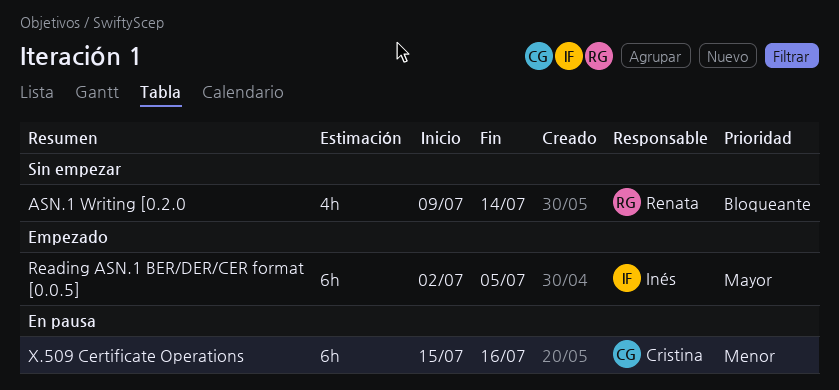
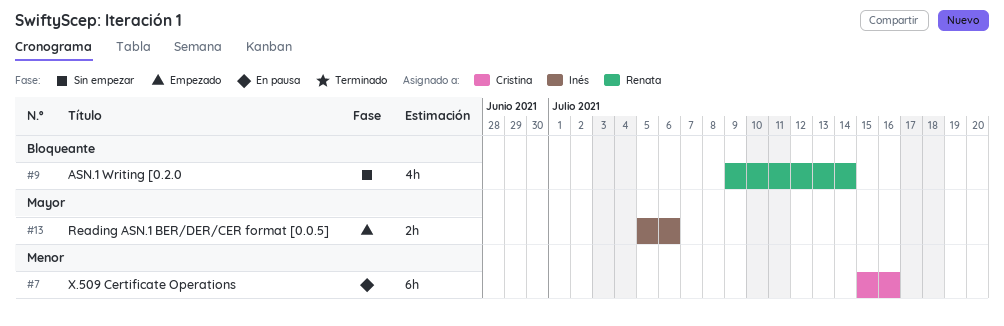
Reading ASN.1 BER/DER/CER format [0.0.5], estimate: 6h -> 2h
Reading ASN.1 BER/DER/CER format [0.0.5], start: Jul 2 -> Jul 5
Reading ASN.1 BER/DER/CER format [0.0.5], due: Jul 5 -> Jul 6

